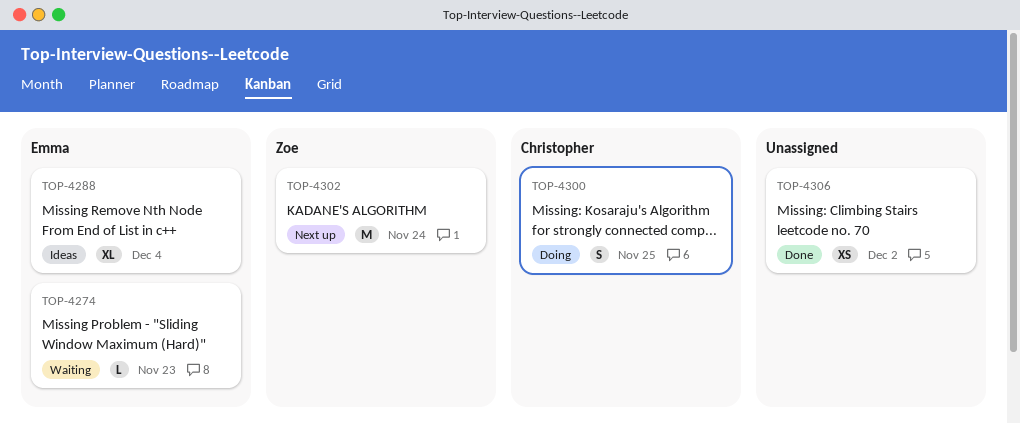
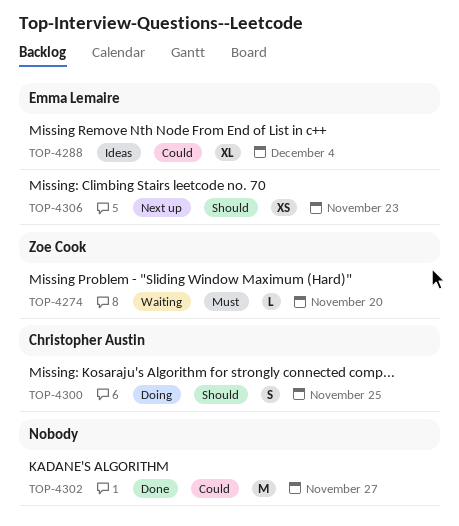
TOP-4274, owner: Emma Lemaire -> Zoe Cook
TOP-4274, due: Nov 23 -> Nov 20
TOP-4302, status: Next up -> Done
TOP-4302, owner: Zoe Cook -> none
TOP-4302, due: Nov 24 -> Nov 27
TOP-4306, status: Done -> Next up
TOP-4306, owner: none -> Emma Lemaire
TOP-4306, due: Dec 2 -> Nov 23

